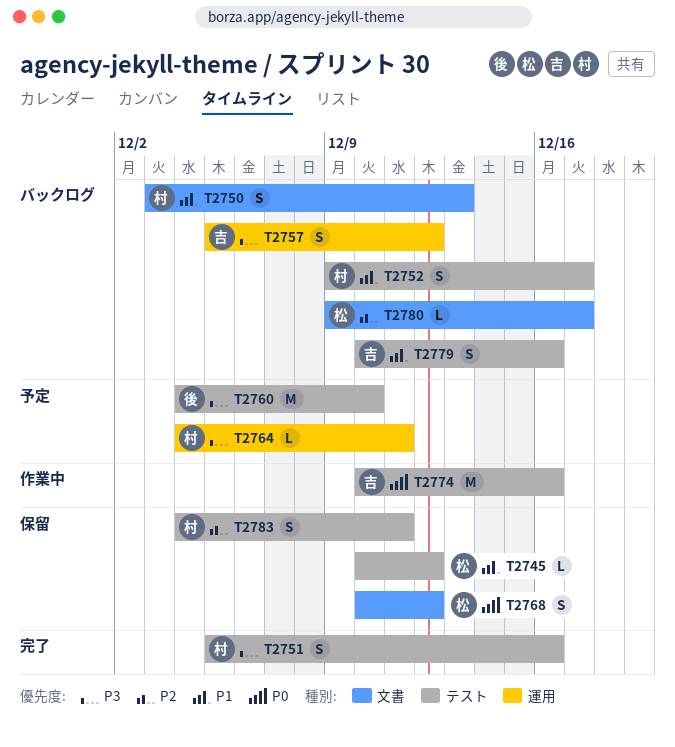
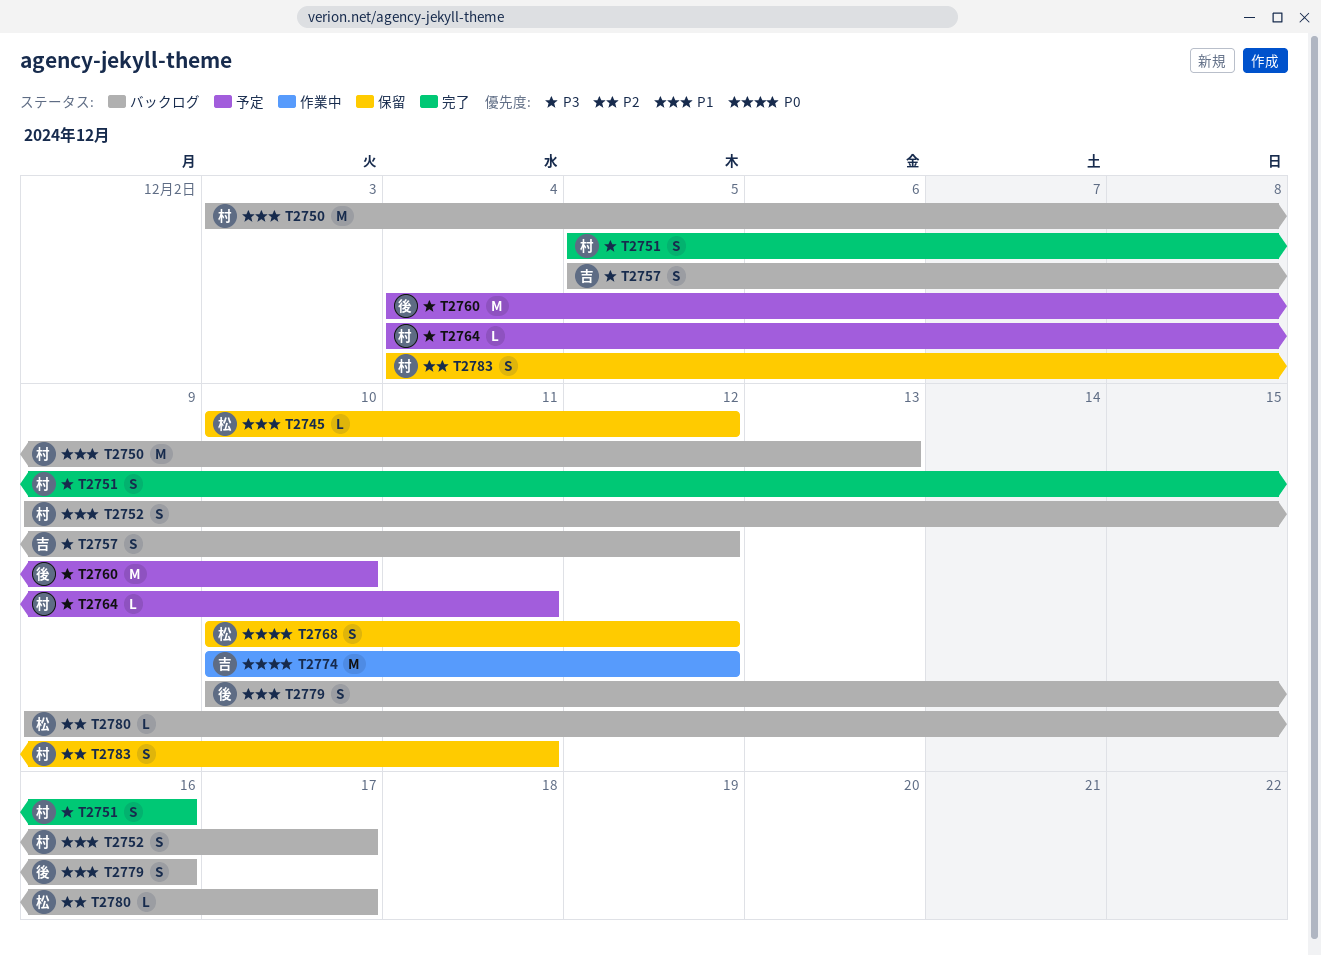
T2750, estimate: S -> M
T2774, due: Dec 16 -> Dec 12
T2779, owner: 吉 -> 後

